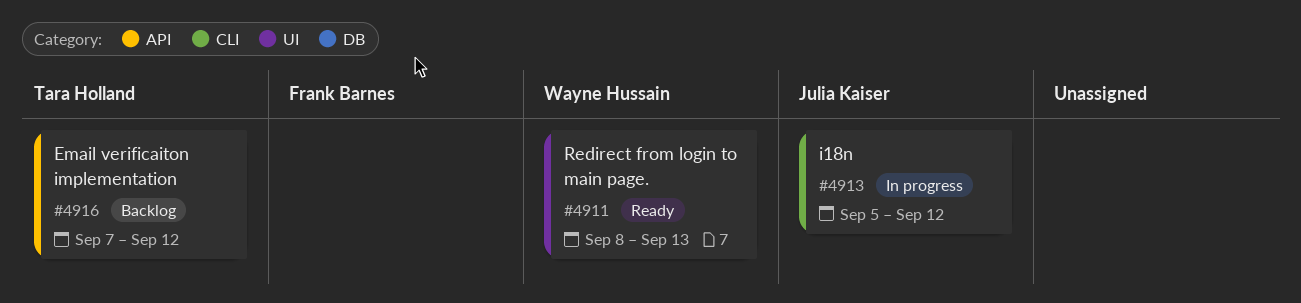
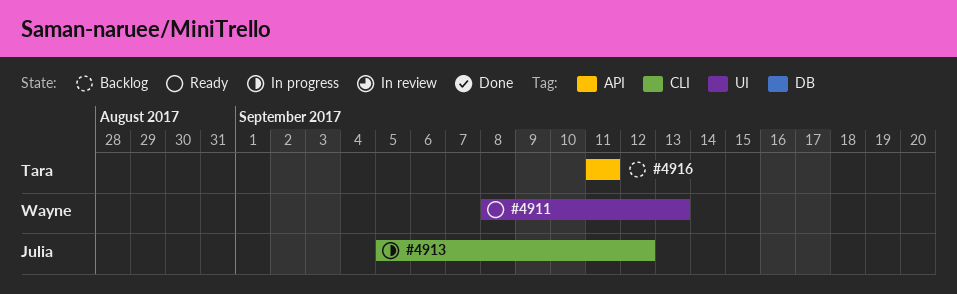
#4916, start: Sep 7 -> Sep 11
#4916, due: Sep 12 -> Sep 11

